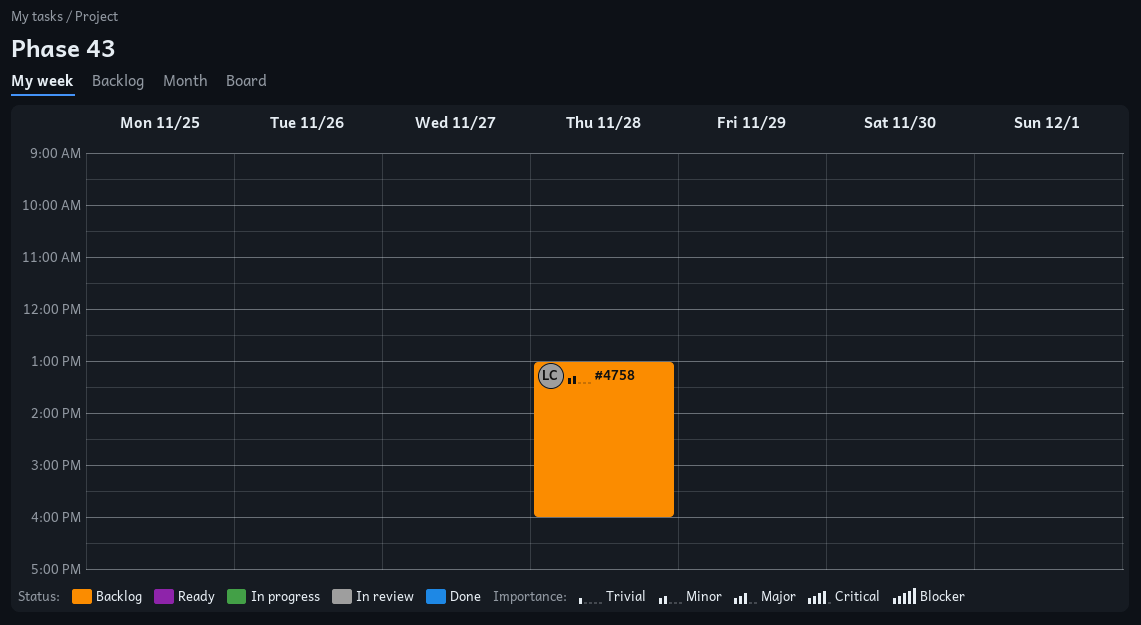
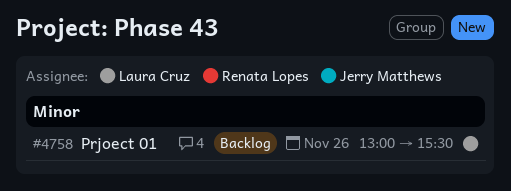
#4758, day: Nov 28 -> Nov 26
#4758, ends: 16:00 -> 15:30

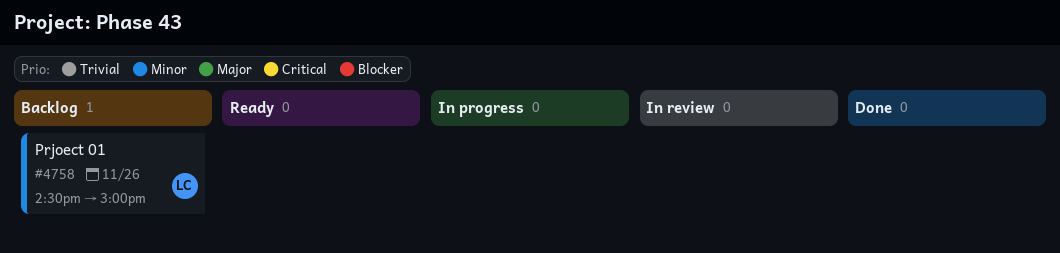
#4758, begins: 13:00 -> 14:30
#4758, ends: 15:30 -> 15:00

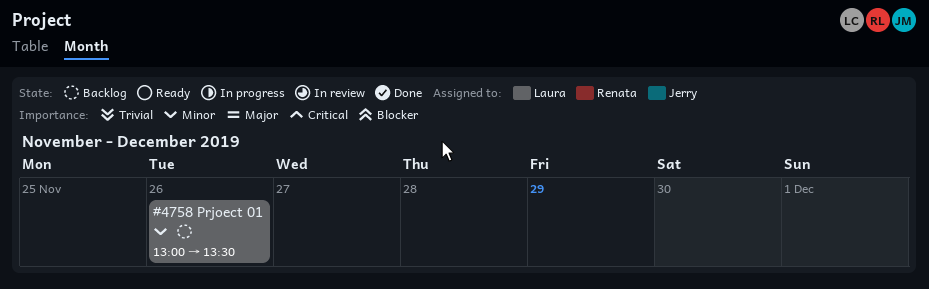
#4758, begins: 14:30 -> 13:00
#4758, ends: 15:00 -> 13:30

